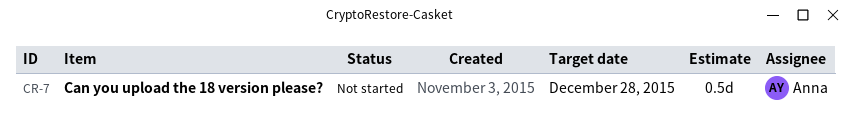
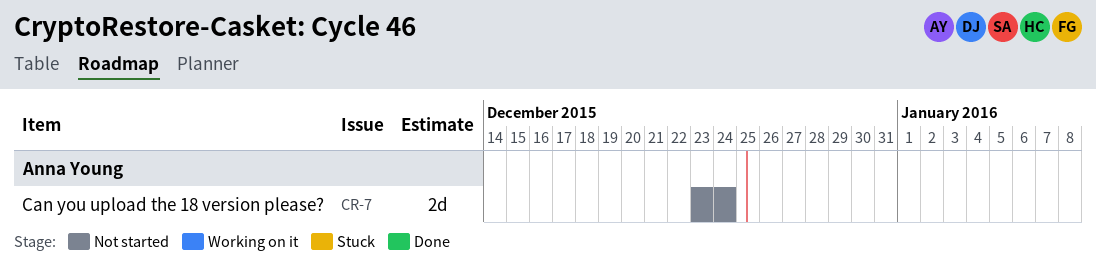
CR-7, estimate: 0.5d -> 2d
CR-7, due: Dec 28 -> Dec 24

